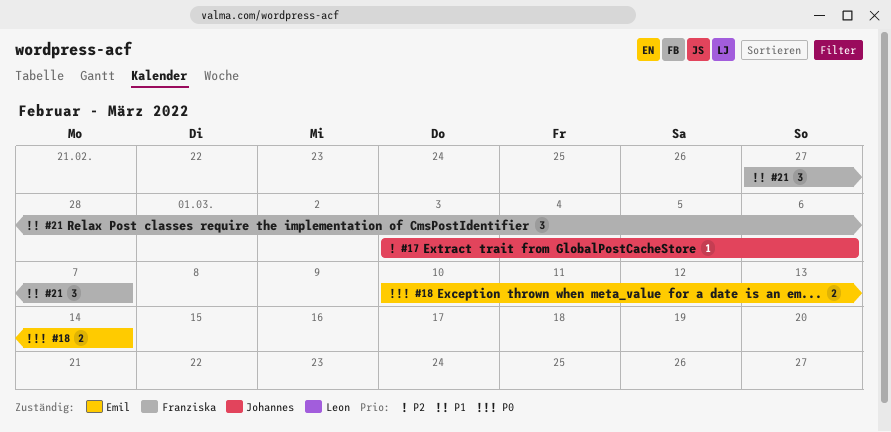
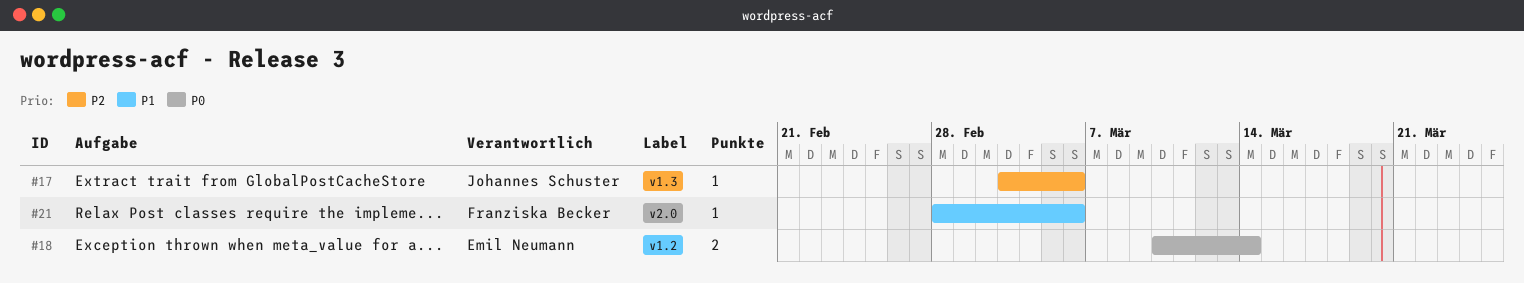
#21, estimate: 3 -> 1
#21, start: Feb 27 -> Feb 28
#21, due: Mar 7 -> Mar 6

